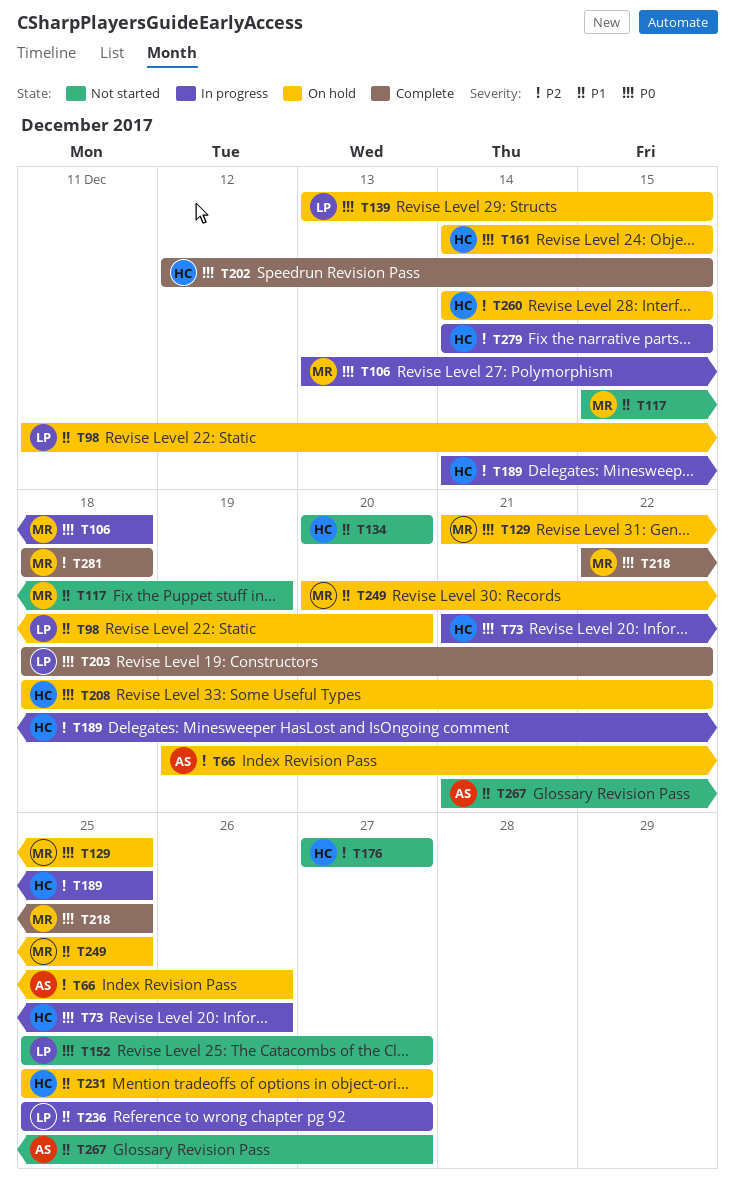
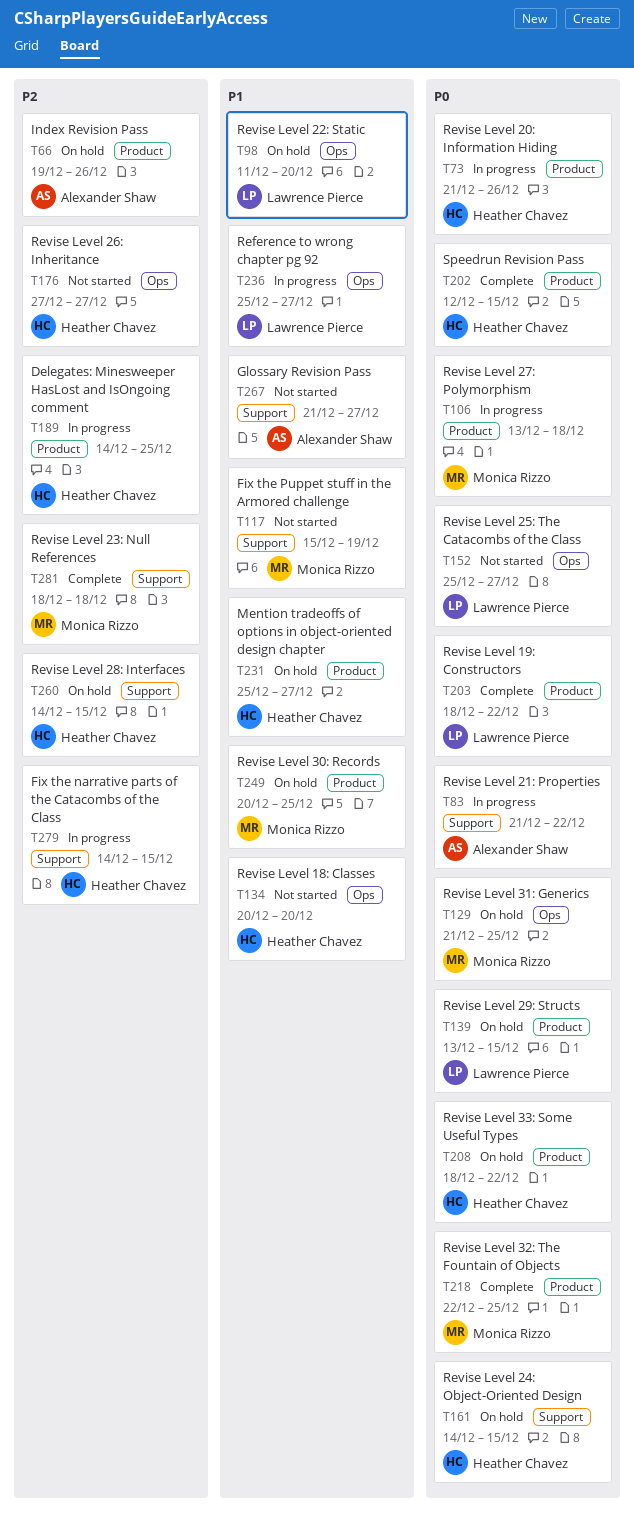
T83: none -> present

